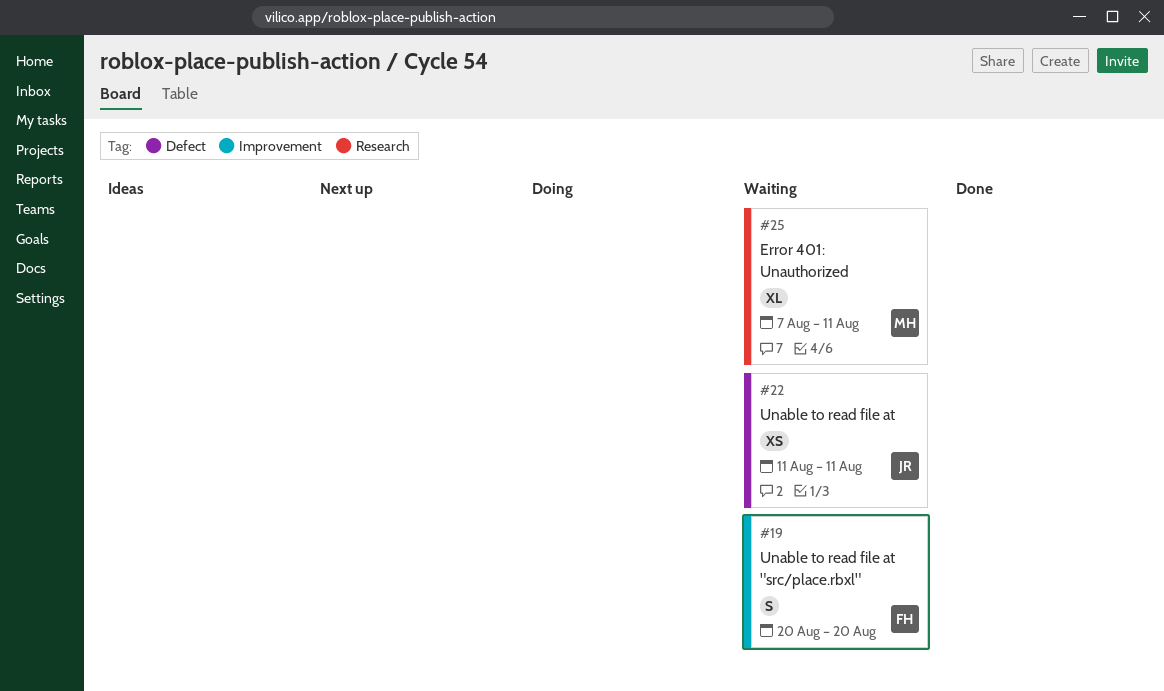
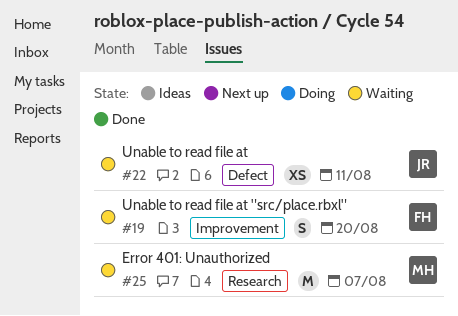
#25, estimate: XL -> M
#25, due: Aug 11 -> Aug 7

